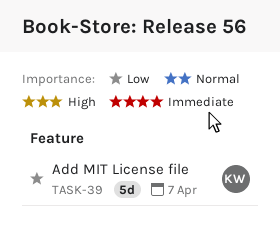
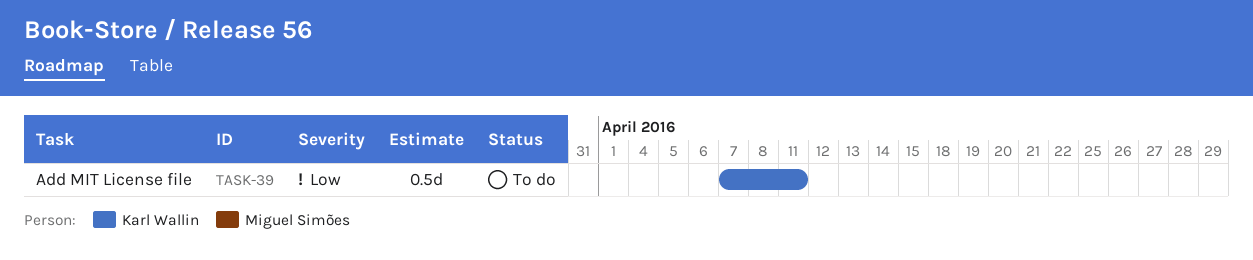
TASK-39, estimate: 5d -> 0.5d
TASK-39, due: Apr 7 -> Apr 11

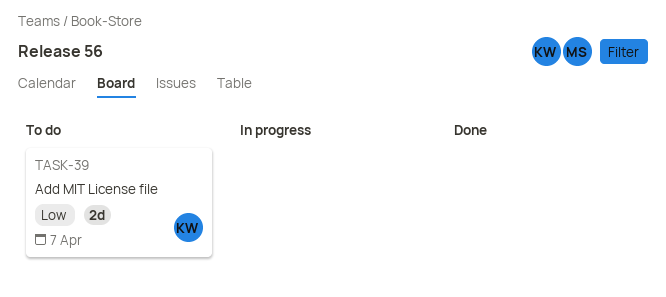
TASK-39, estimate: 0.5d -> 2d
TASK-39, due: Apr 11 -> Apr 7

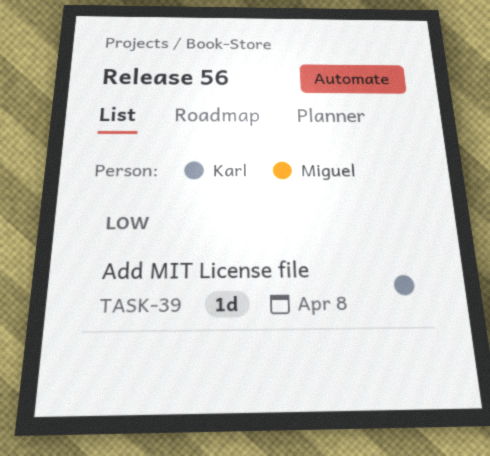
TASK-39, estimate: 2d -> 1d
TASK-39, due: Apr 7 -> Apr 8

